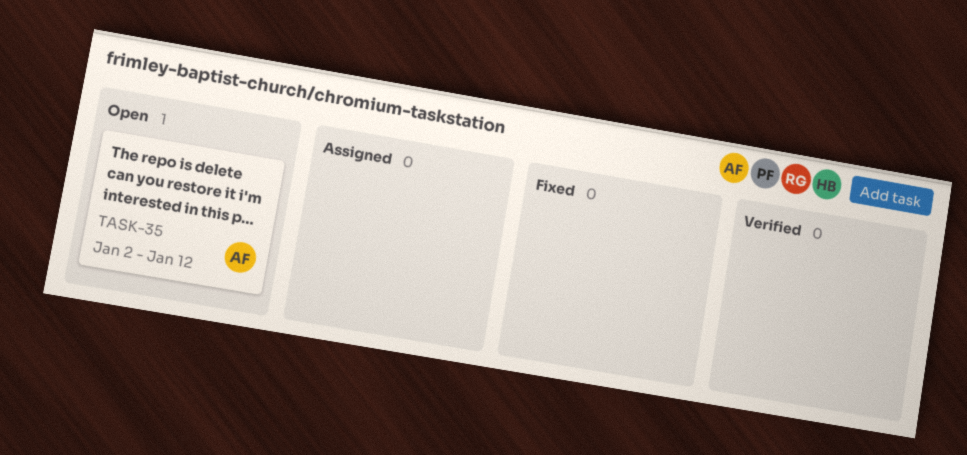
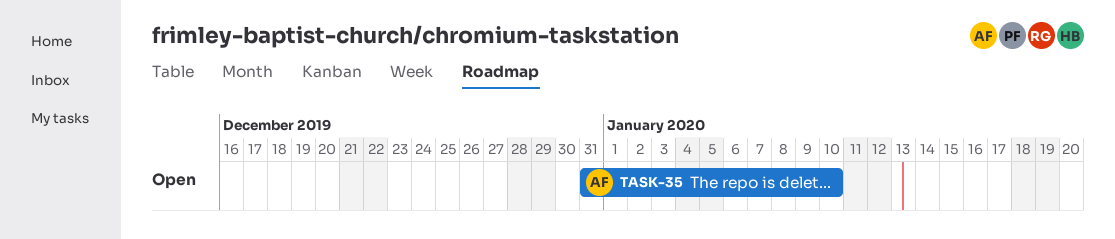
TASK-35, start: Jan 2 -> Dec 31
TASK-35, due: Jan 12 -> Jan 10

